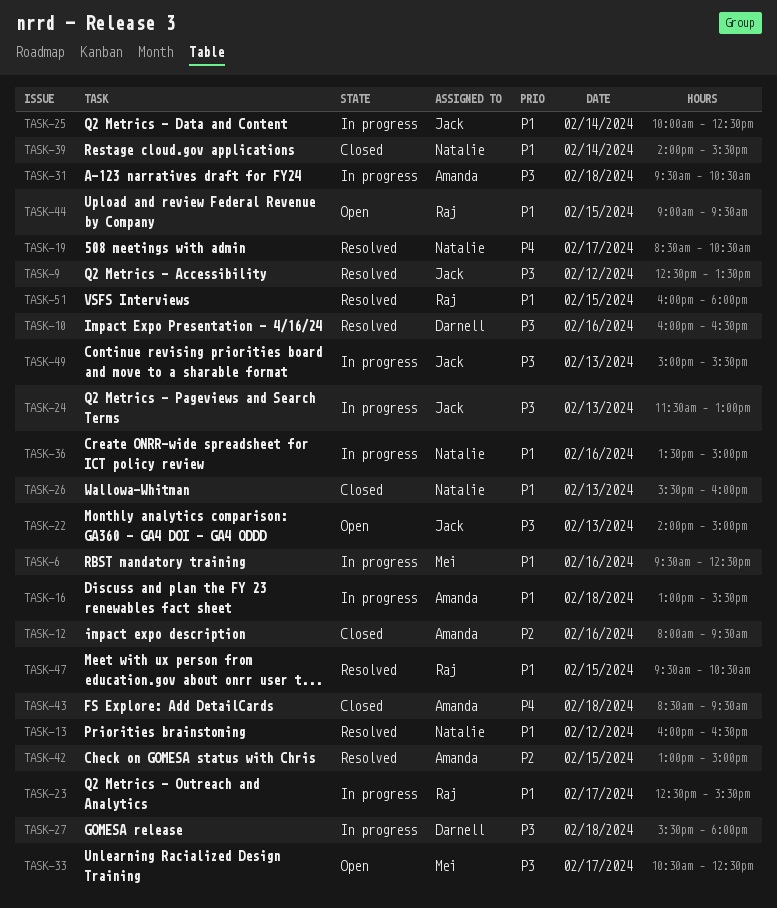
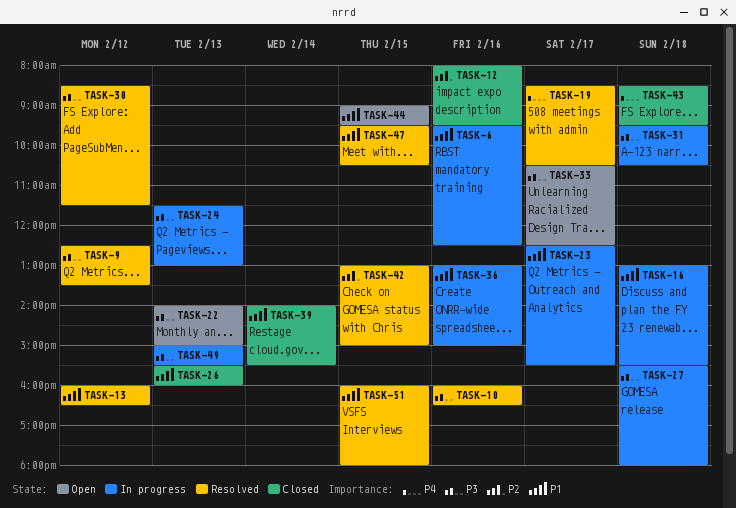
TASK-25: present -> none
TASK-30: none -> present
TASK-36, begins: 13:30 -> 13:00

